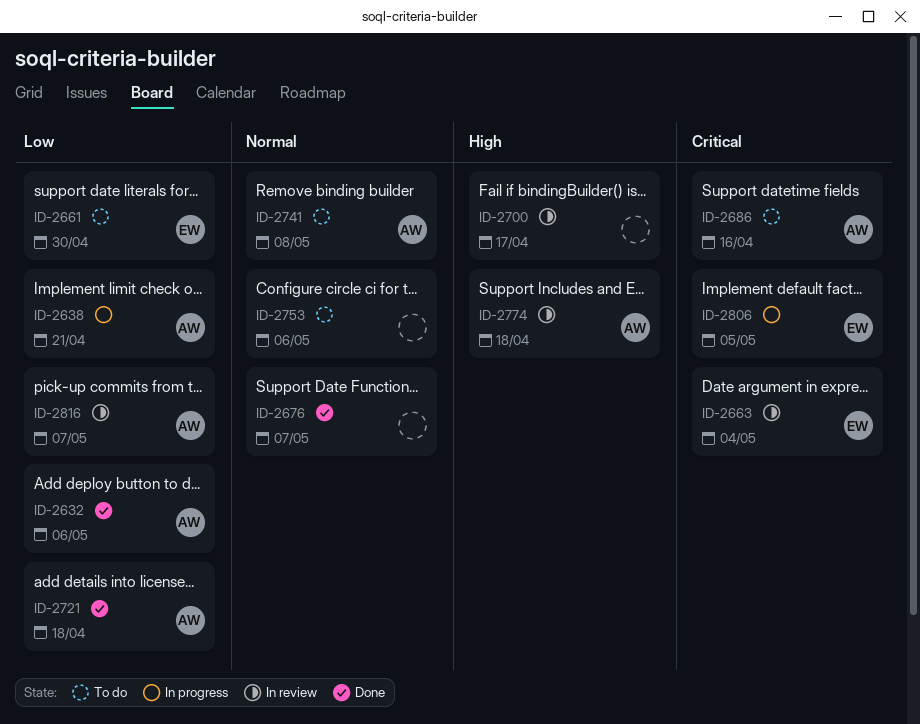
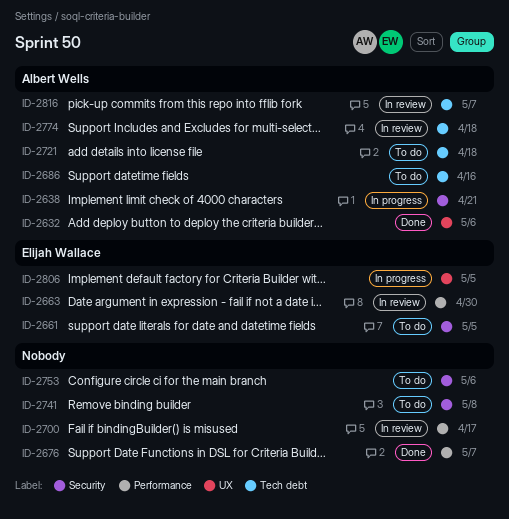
ID-2661, due: Apr 30 -> May 5
ID-2663, due: May 4 -> Apr 30
ID-2721, status: Done -> To do
ID-2741, owner: Albert Wells -> none

